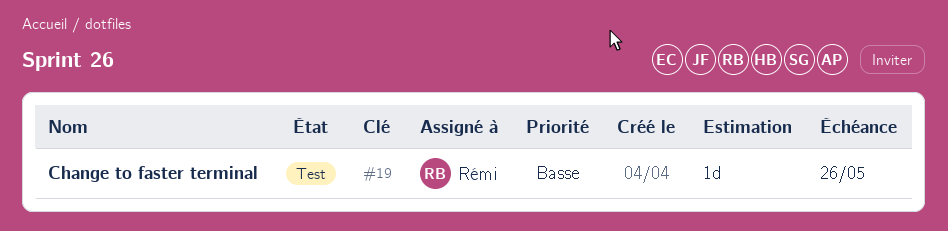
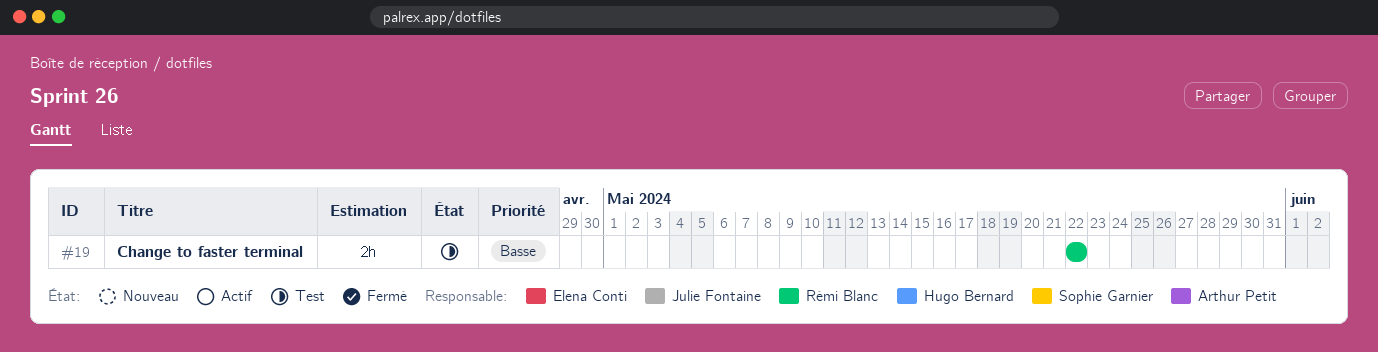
#19, estimate: 1d -> 2h
#19, due: May 26 -> May 22

